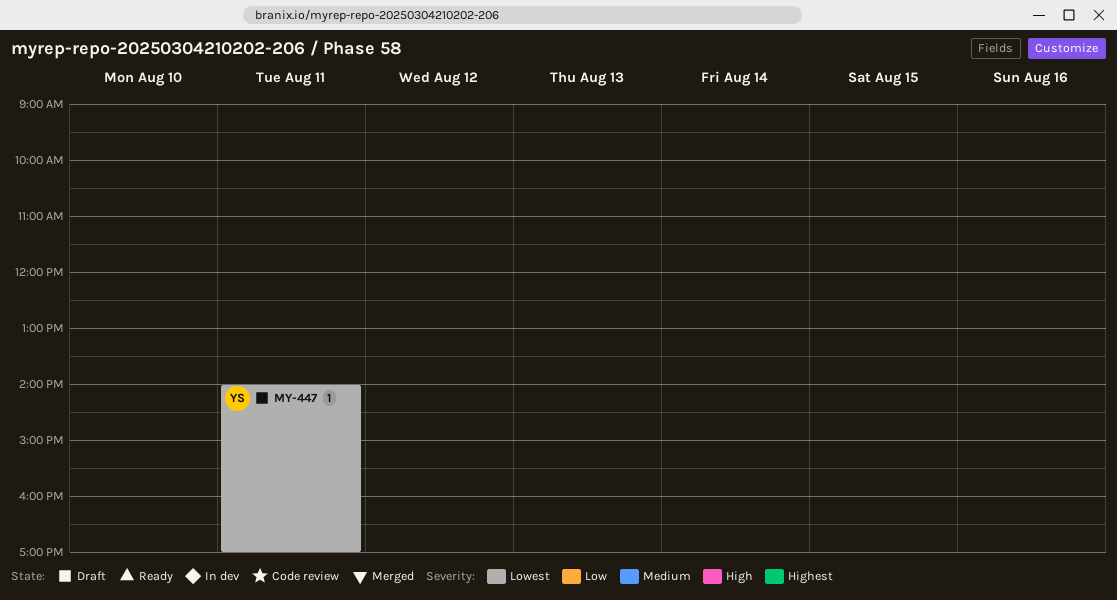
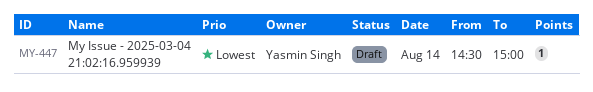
MY-447, day: Aug 11 -> Aug 14
MY-447, begins: 14:00 -> 14:30
MY-447, ends: 17:00 -> 15:00

